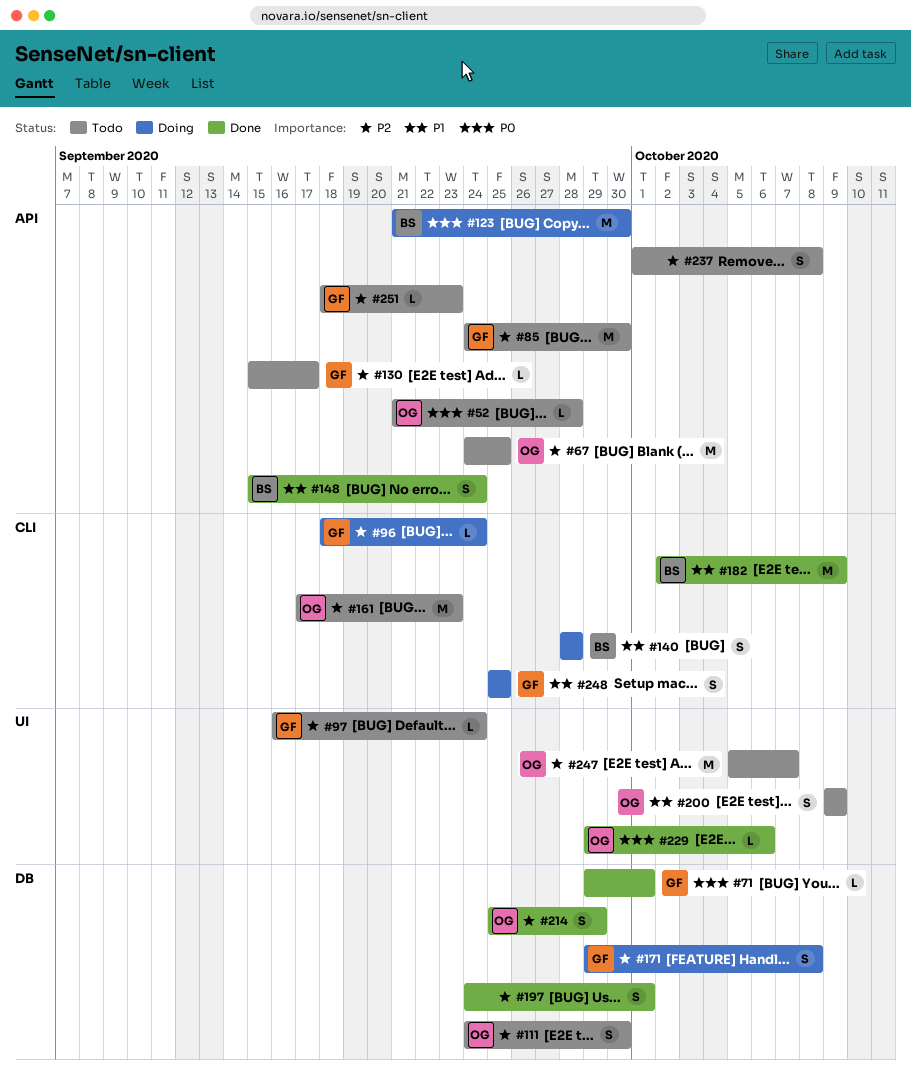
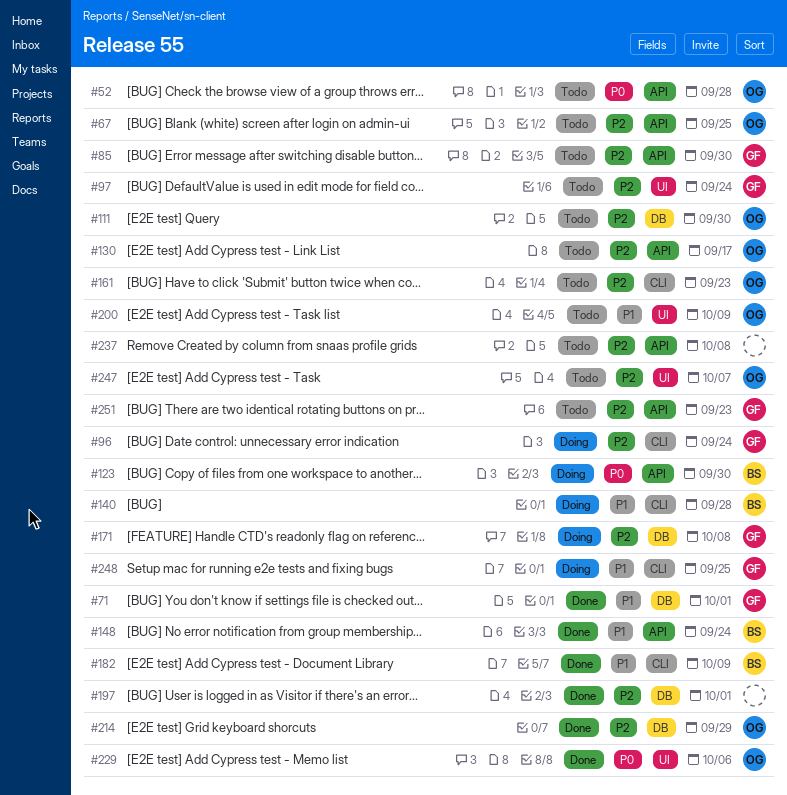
#71, priority: P0 -> P1
#130, owner: GF -> OG

